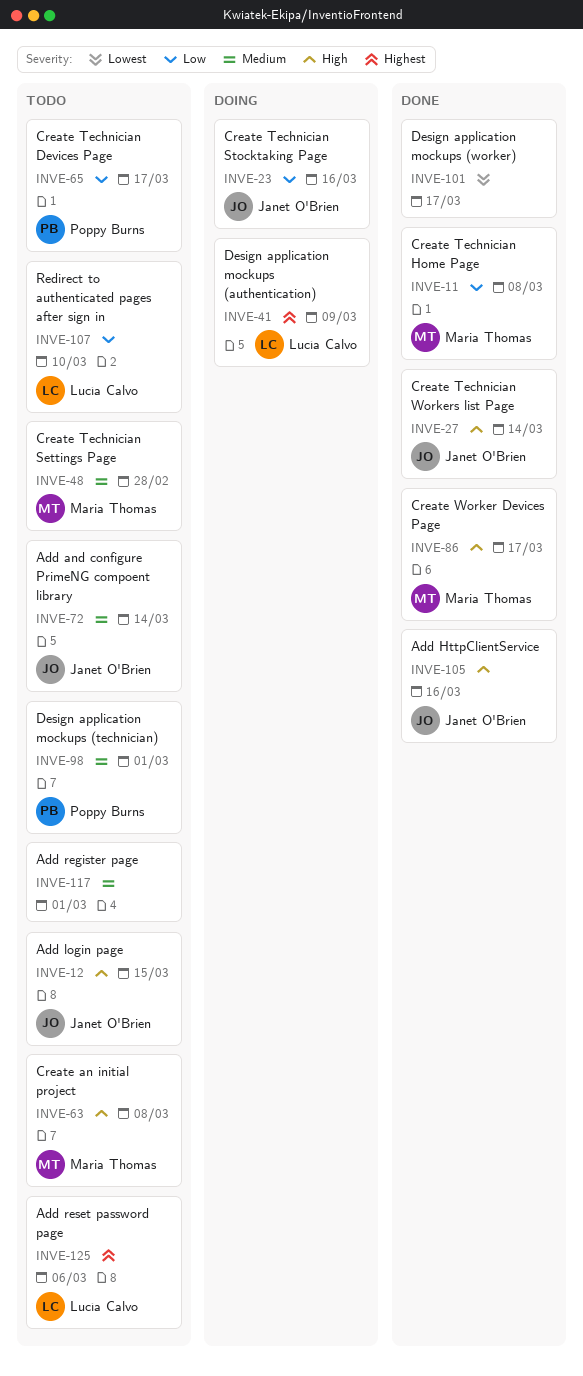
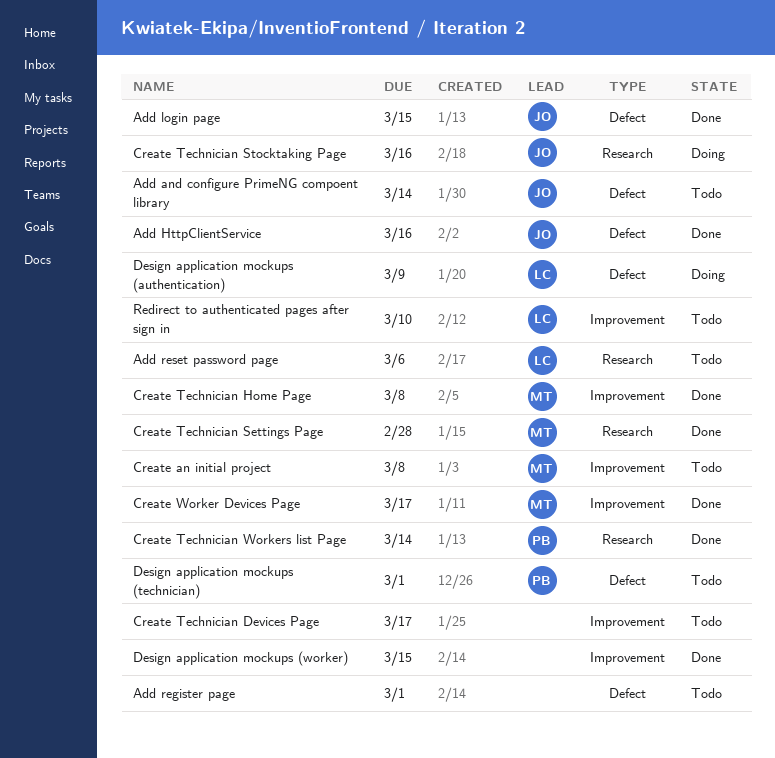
Add login page, status: Todo -> Done
Create Technician Devices Page, owner: Poppy Burns -> none
Create Technician Settings Page, status: Todo -> Done
Create Technician Workers list Page, owner: Janet O'Brien -> Poppy Burns
Design application mockups (worker), due: Mar 17 -> Mar 15

